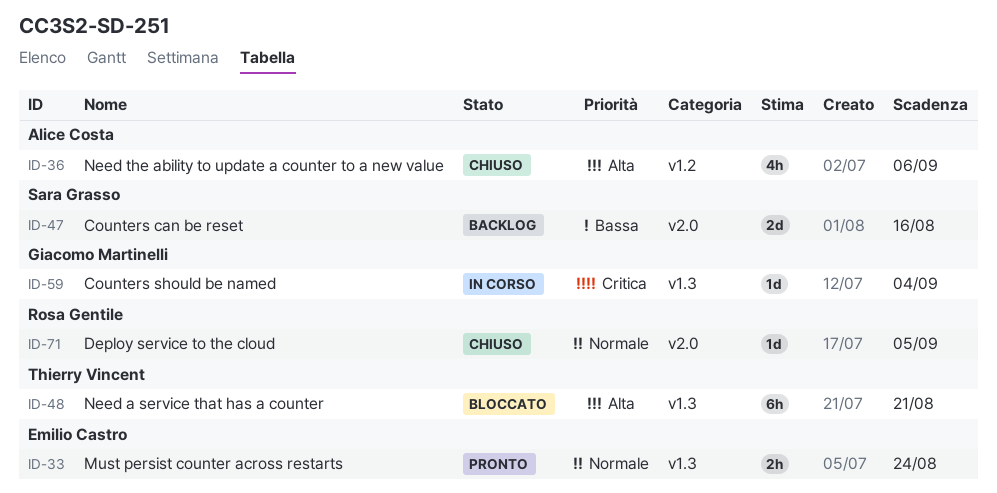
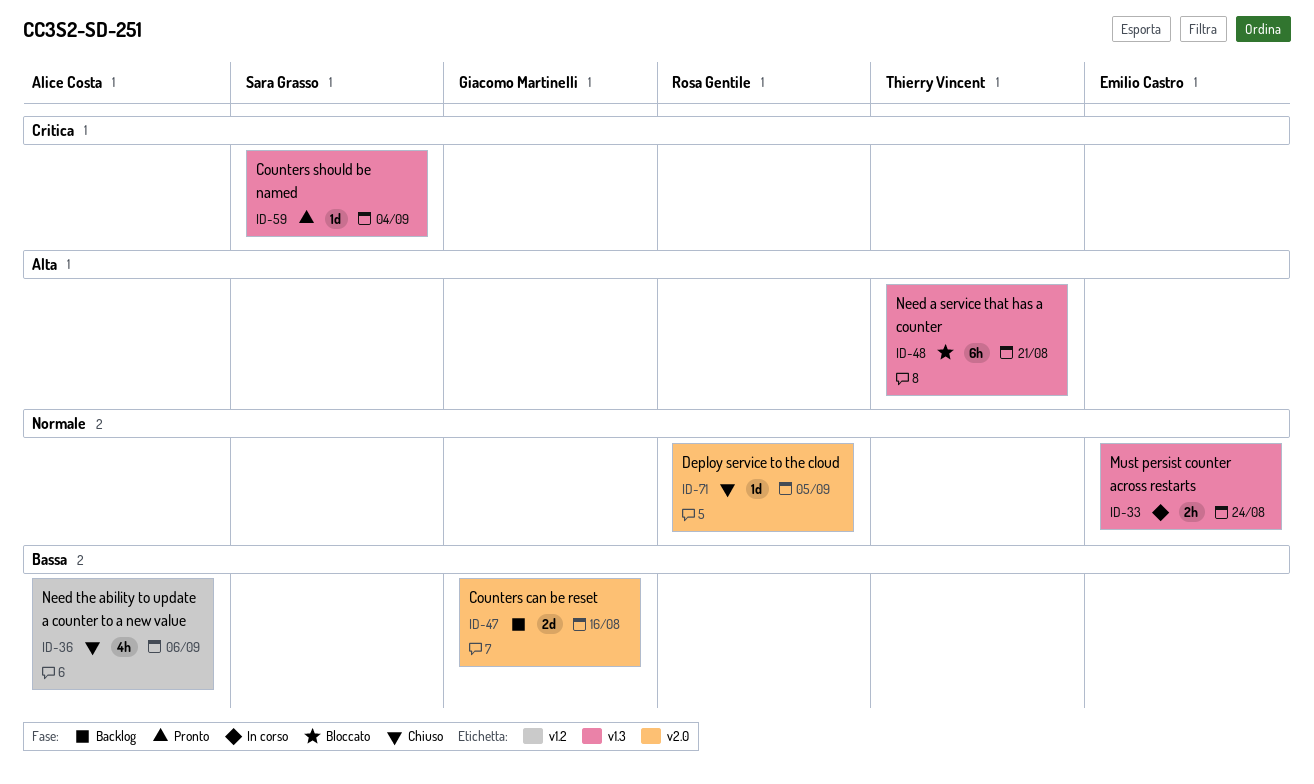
ID-33, status: Pronto -> In corso
ID-36, priority: Alta -> Bassa
ID-47, owner: Sara Grasso -> Giacomo Martinelli
ID-59, status: In corso -> Pronto
ID-59, owner: Giacomo Martinelli -> Sara Grasso

